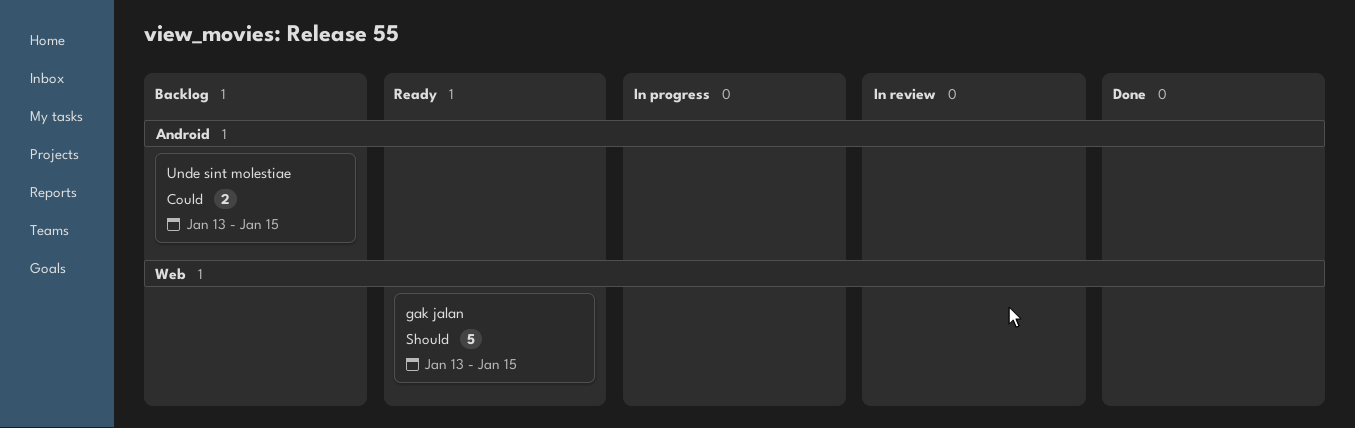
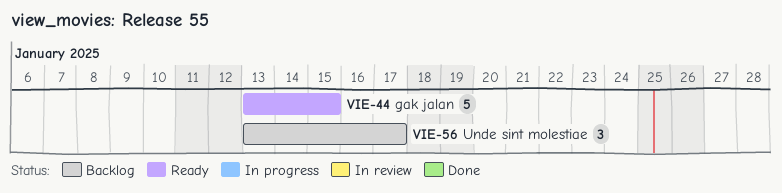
Unde sint molestiae, estimate: 2 -> 3
Unde sint molestiae, due: Jan 15 -> Jan 17

